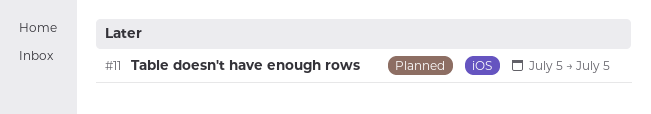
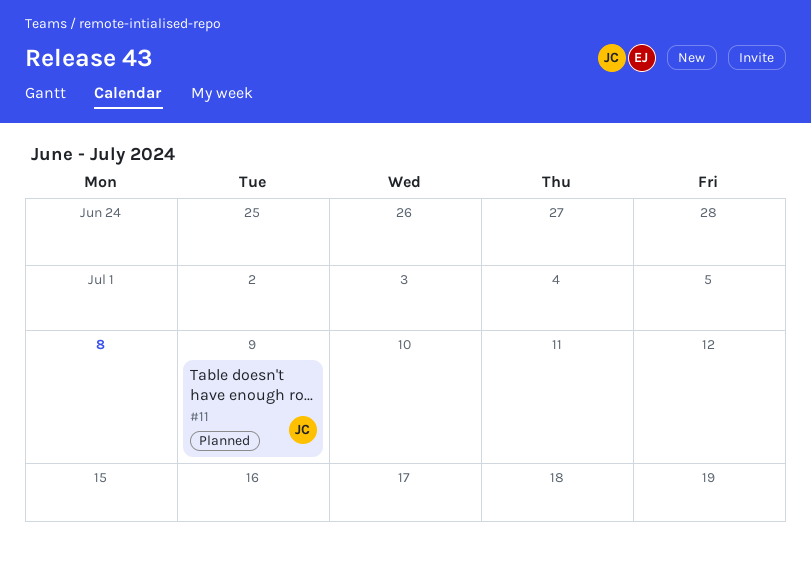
#11, due: Jul 5 -> Jul 9

